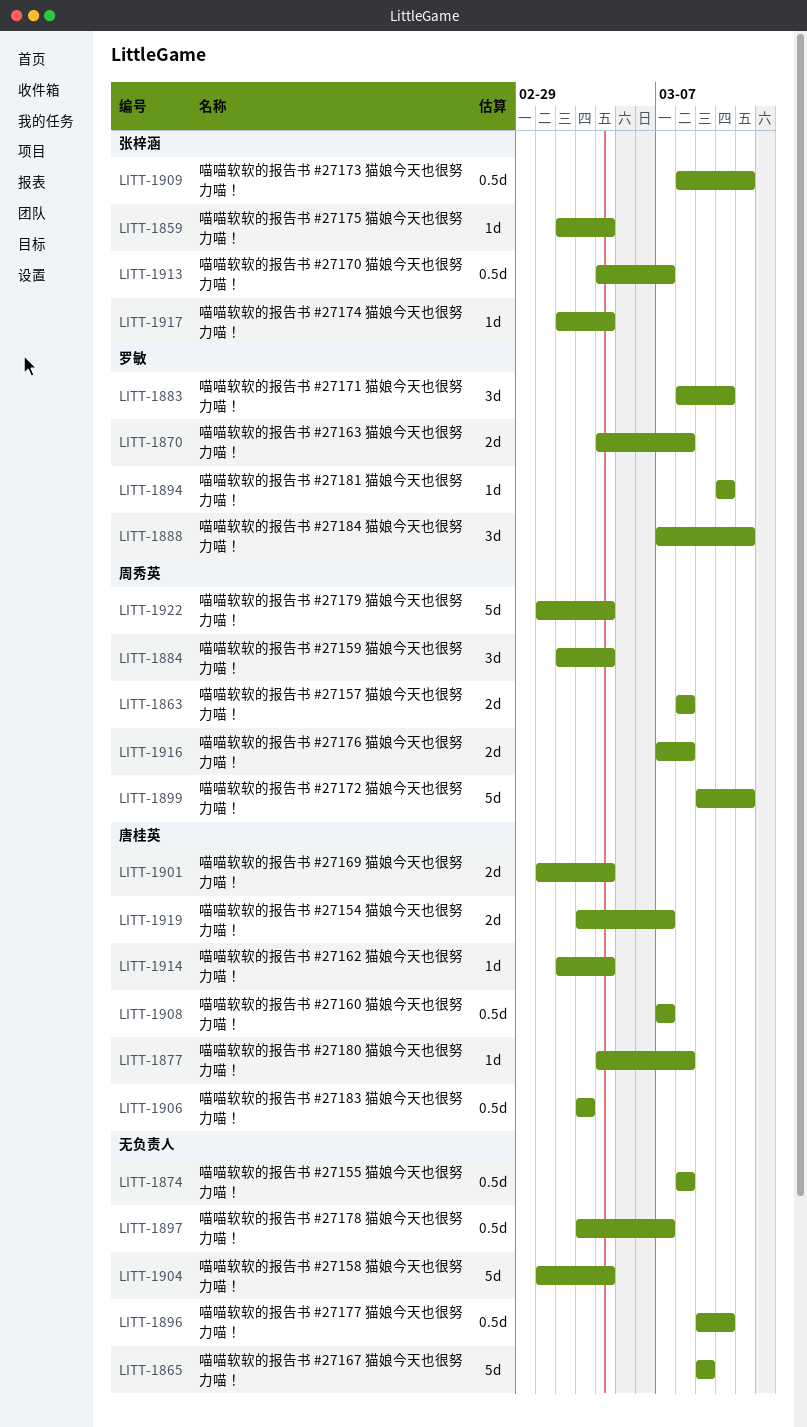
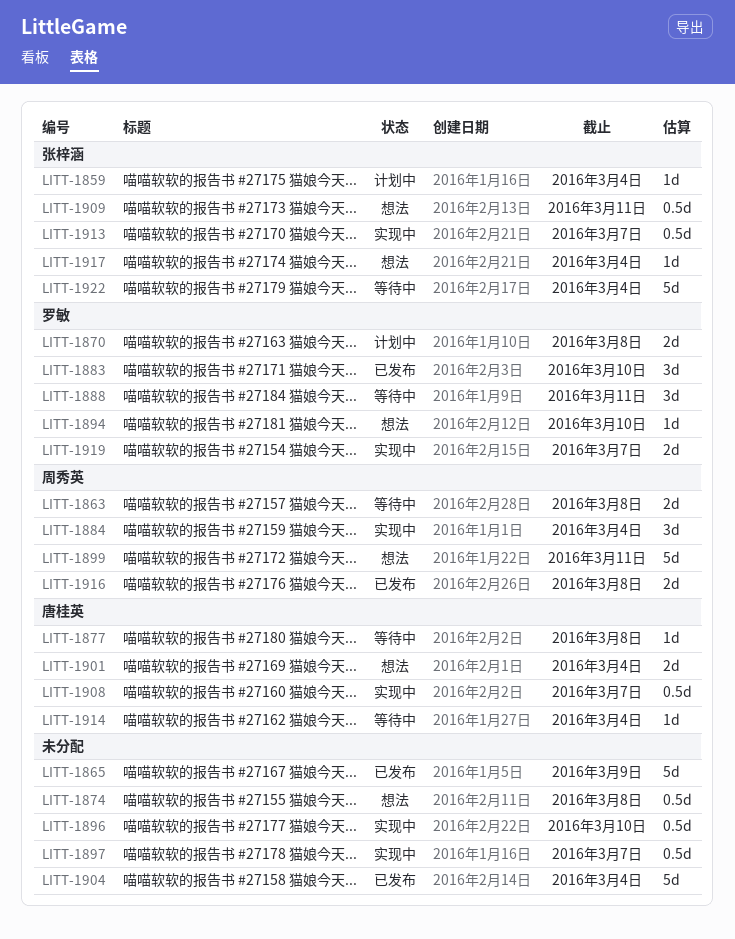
LITT-1906: present -> none
LITT-1919, owner: 唐桂英 -> 罗敏
LITT-1922, owner: 周秀英 -> 张梓涵

